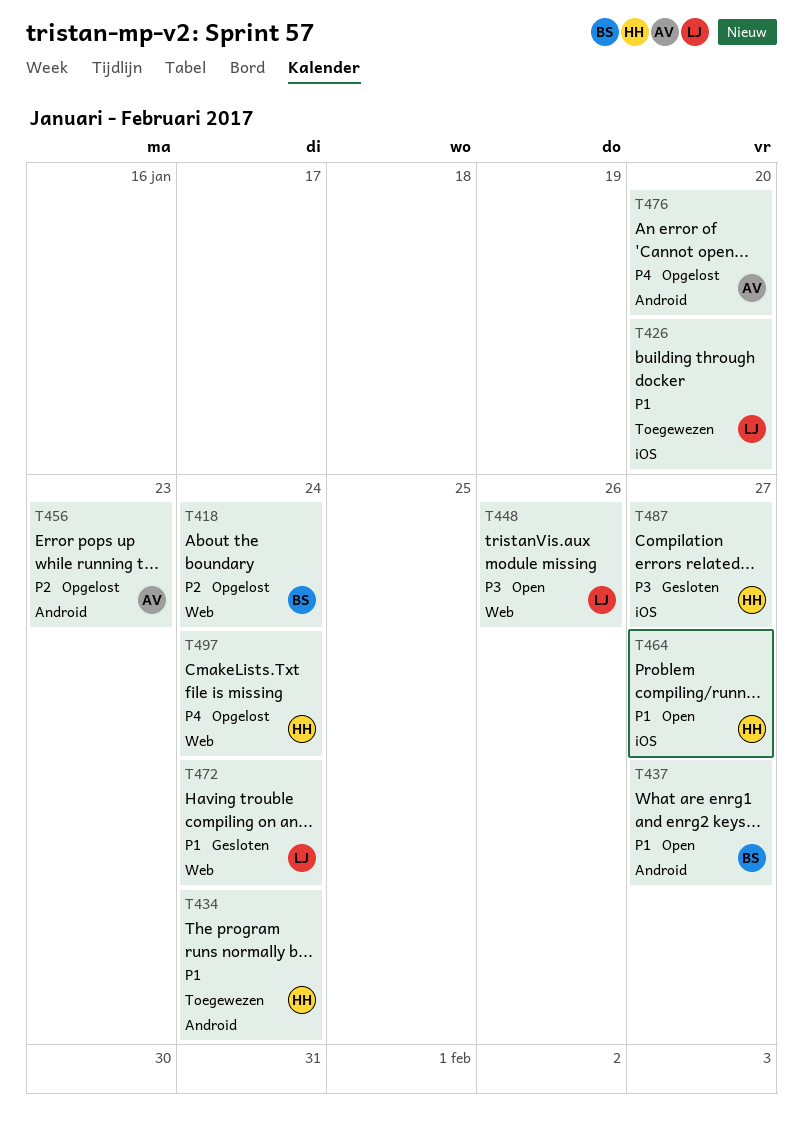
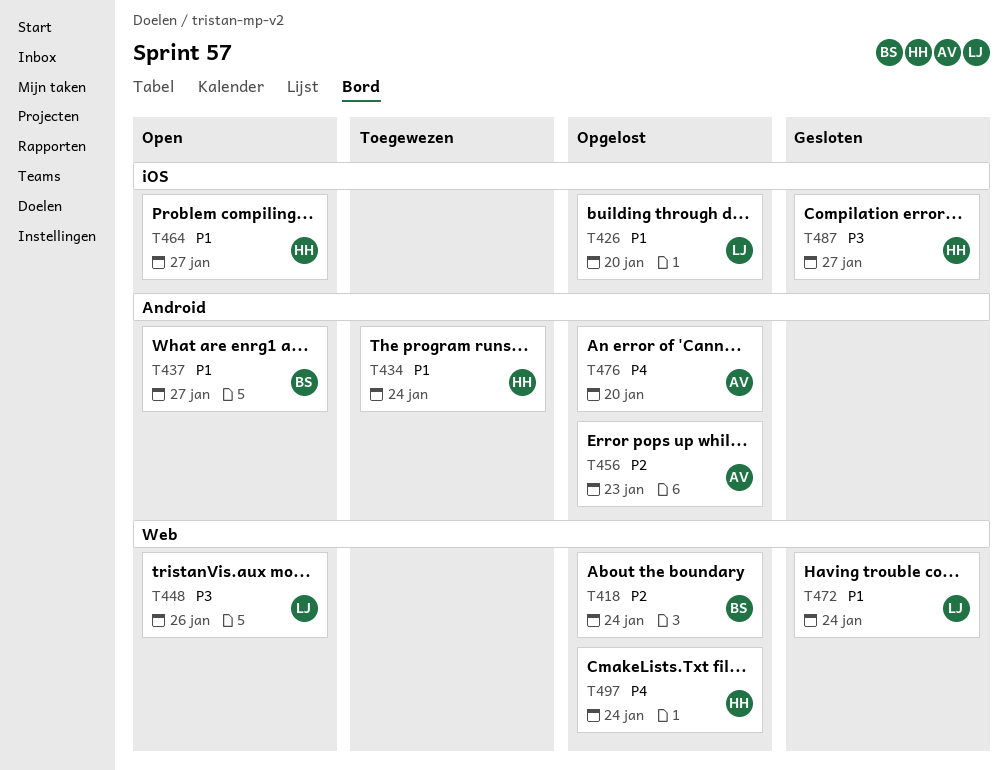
T426, status: Toegewezen -> Opgelost

